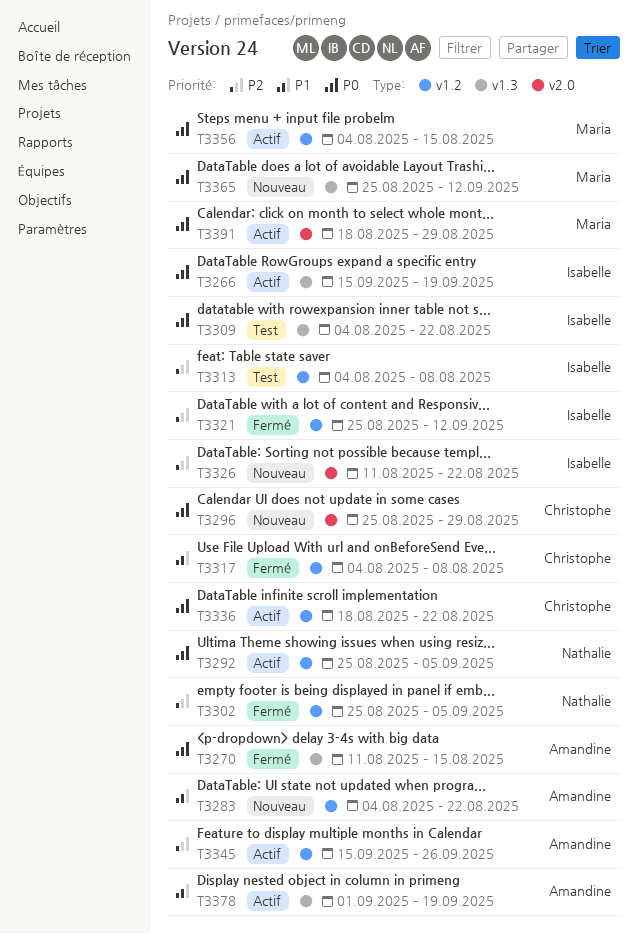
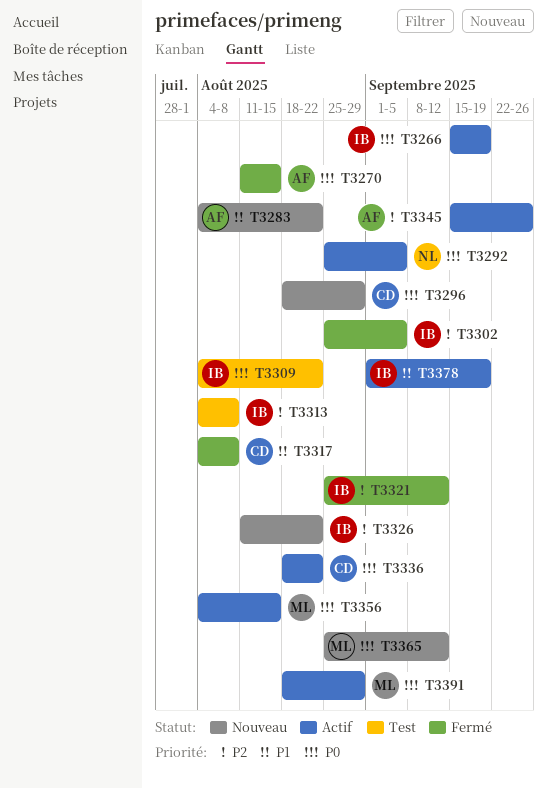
T3296, start: Aug 25 -> Aug 18
T3302, owner: Nathalie -> Isabelle
T3378, owner: Amandine -> Isabelle

